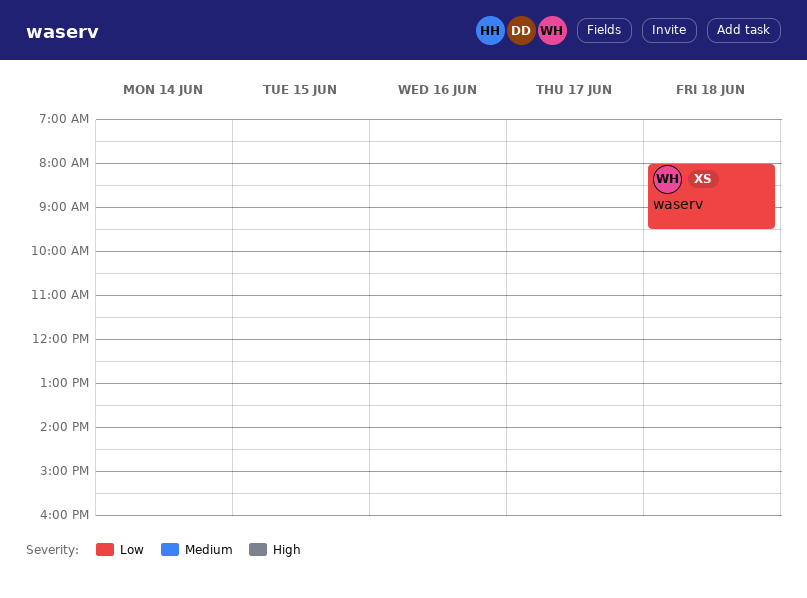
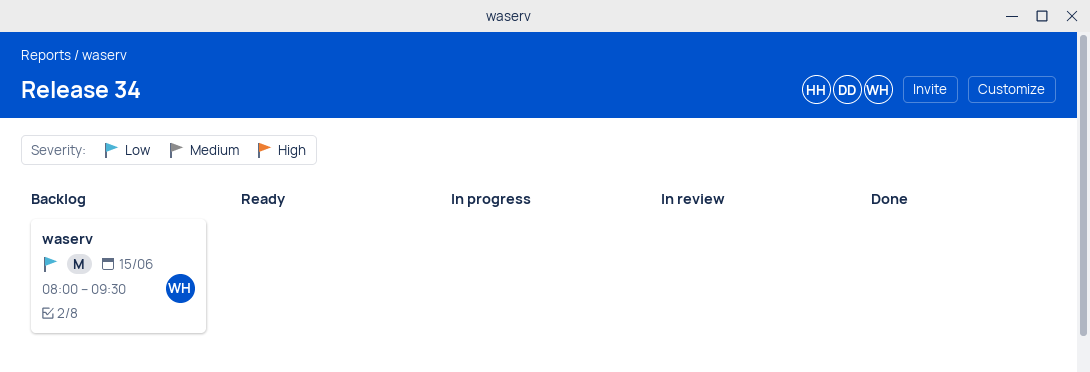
waserv, estimate: XS -> M
waserv, day: Jun 18 -> Jun 15

